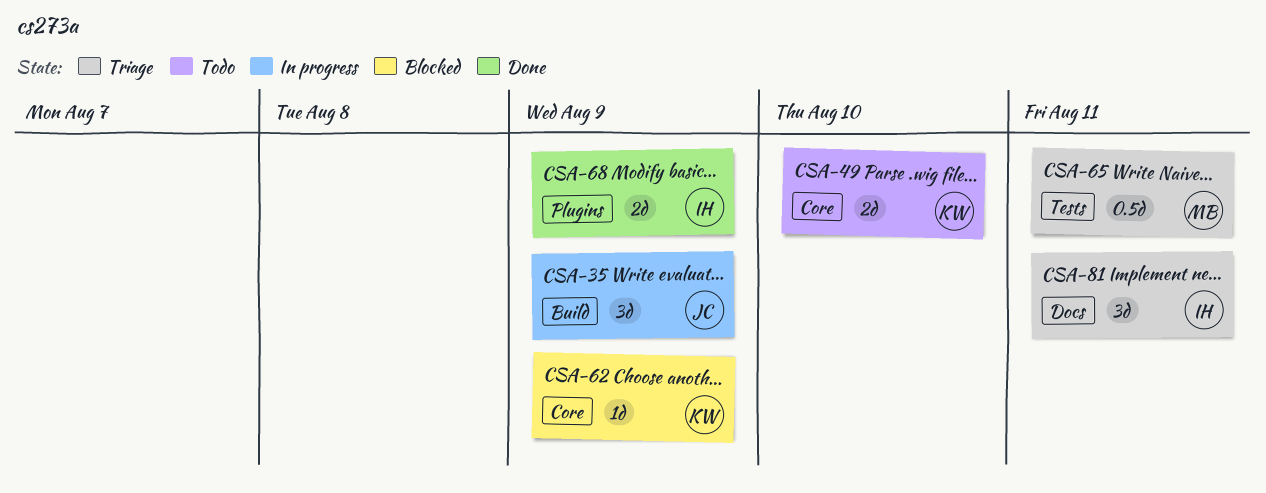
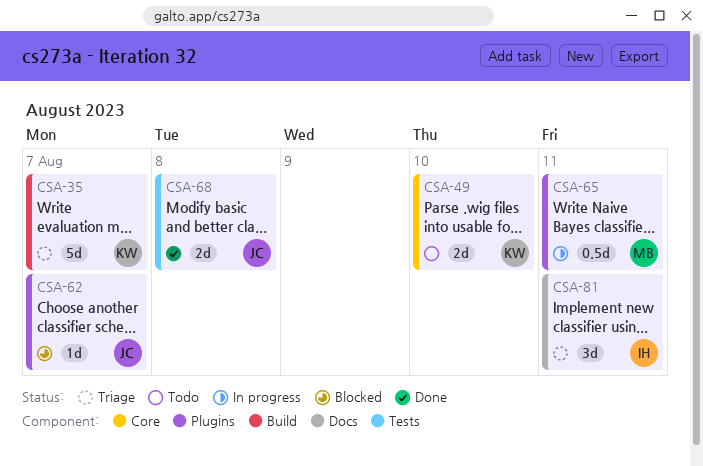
CSA-35, status: In progress -> Triage
CSA-35, owner: JC -> KW
CSA-35, estimate: 3d -> 5d
CSA-35, due: Aug 9 -> Aug 7
CSA-62, owner: KW -> JC
CSA-62, label: Core -> Plugins
CSA-62, due: Aug 9 -> Aug 7
CSA-65, status: Triage -> In progress
CSA-65, label: Tests -> Plugins
CSA-68, owner: IH -> JC
CSA-68, label: Plugins -> Tests
CSA-68, due: Aug 9 -> Aug 8

